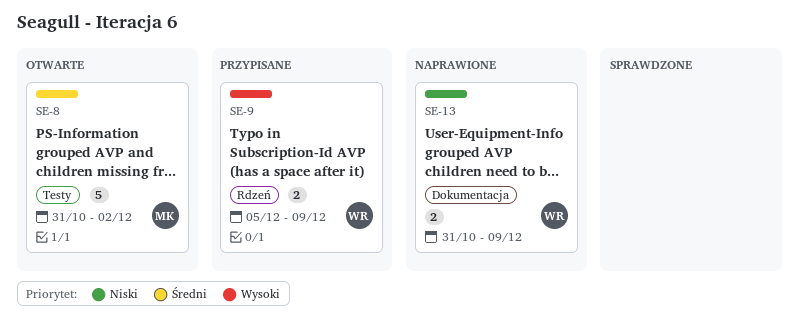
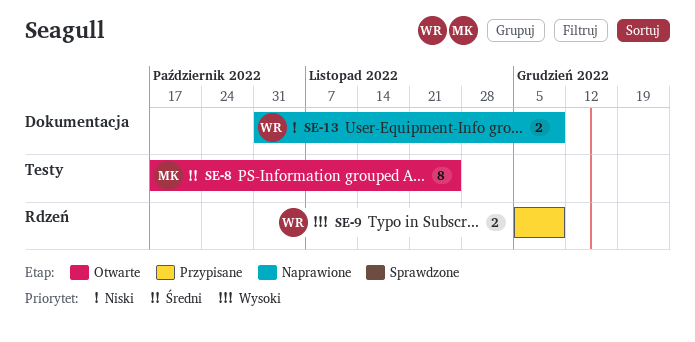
SE-8, estimate: 5 -> 8
SE-8, start: Oct 31 -> Oct 17
SE-8, due: Dec 2 -> Nov 25

